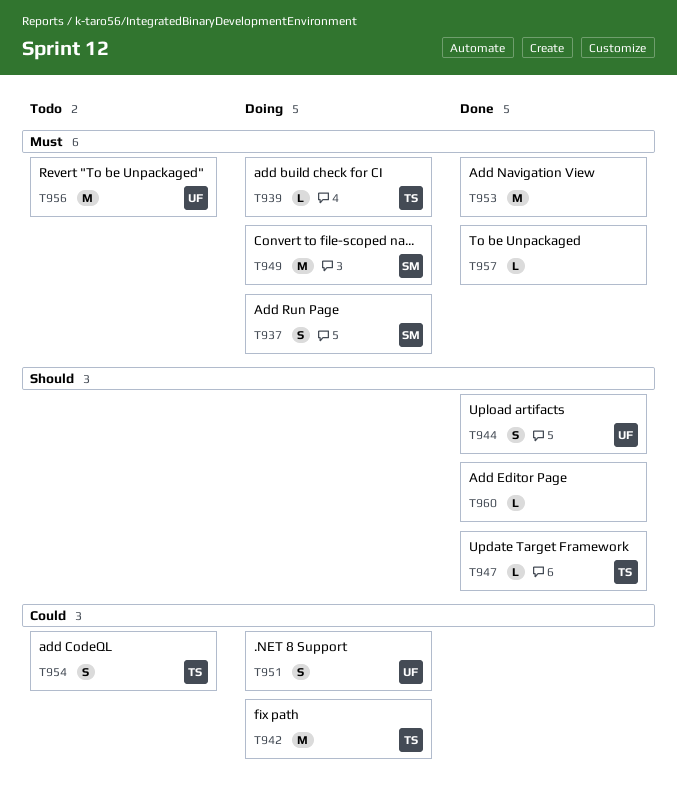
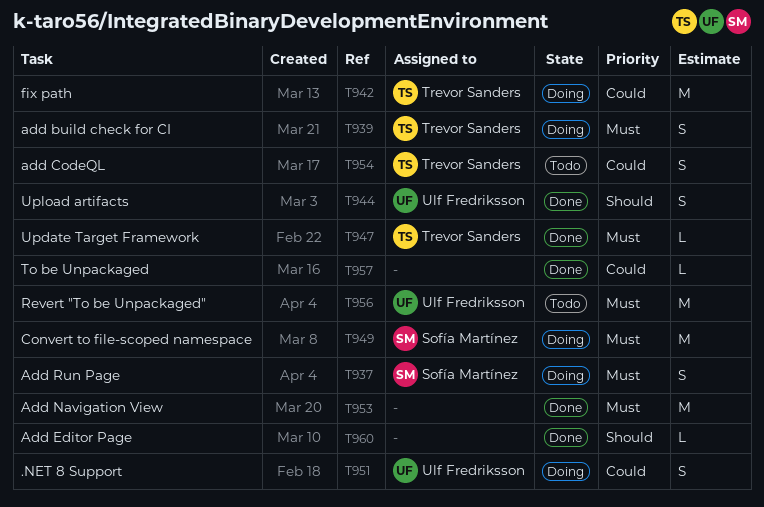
T939, estimate: L -> S
T947, priority: Should -> Must
T957, priority: Must -> Could

